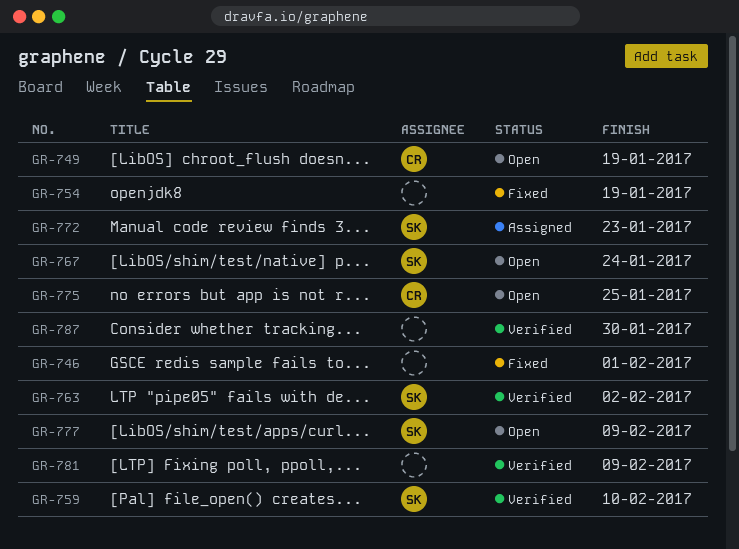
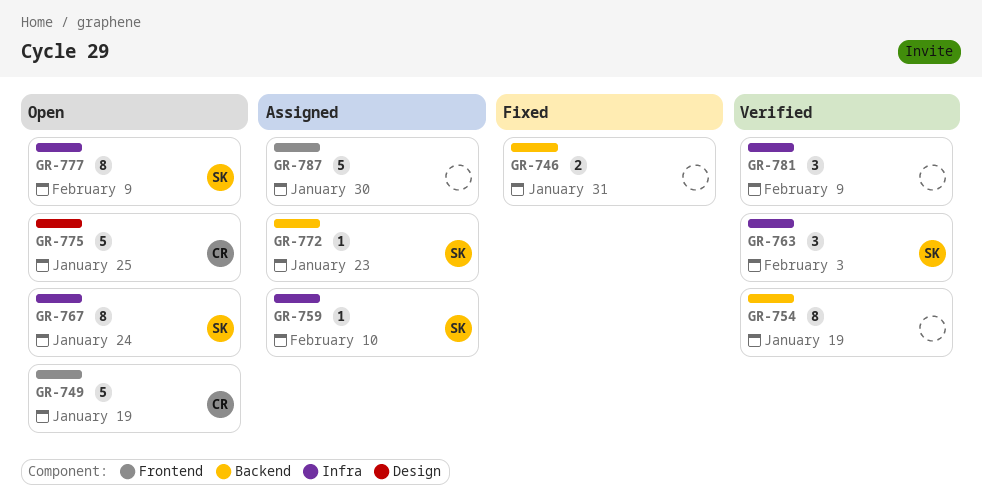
GR-746, due: Feb 1 -> Jan 31
GR-754, status: Fixed -> Verified
GR-759, status: Verified -> Assigned
GR-763, due: Feb 2 -> Feb 3
GR-787, status: Verified -> Assigned

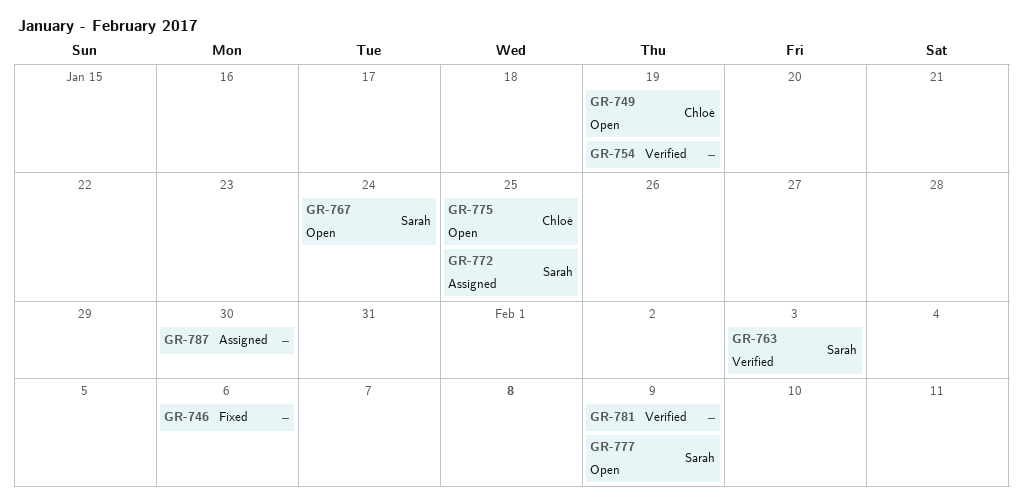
GR-746, due: Jan 31 -> Feb 6
GR-759: present -> none
GR-772, due: Jan 23 -> Jan 25

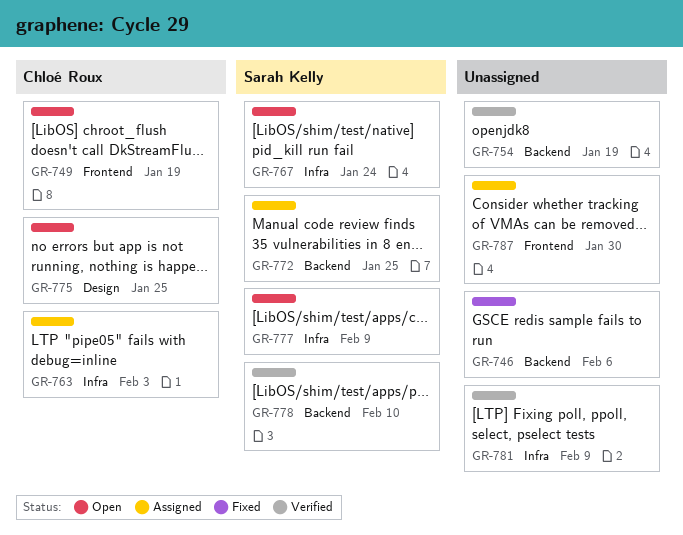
GR-763, status: Verified -> Assigned
GR-763, owner: Sarah Kelly -> Chloé Roux
GR-778: none -> present

